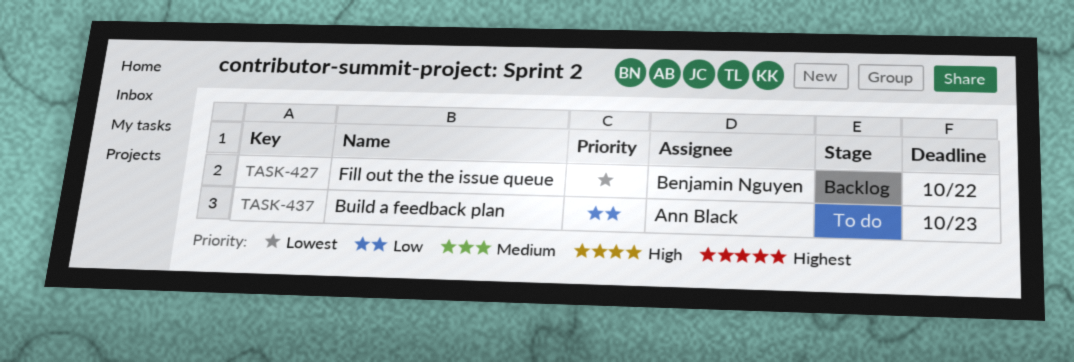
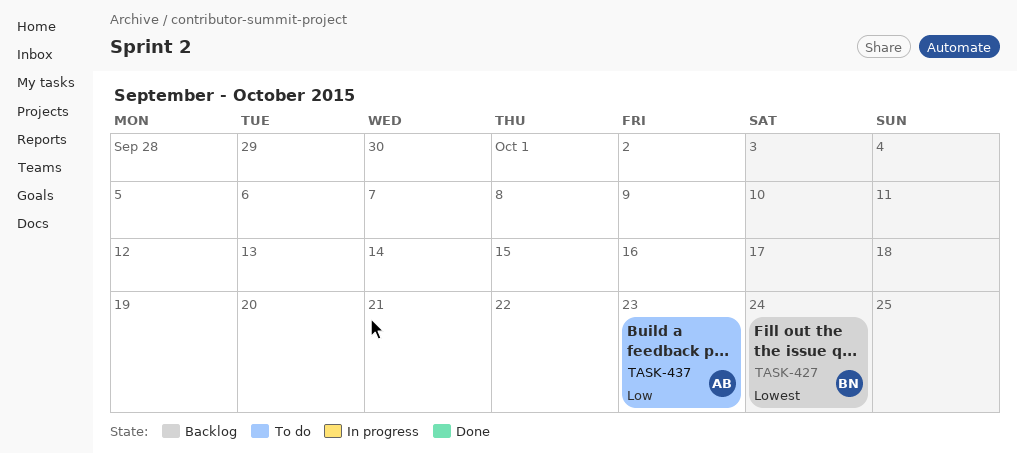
TASK-427, due: Oct 22 -> Oct 24

